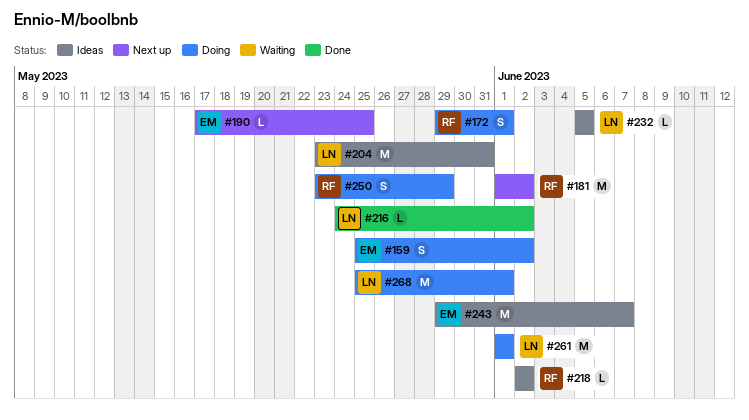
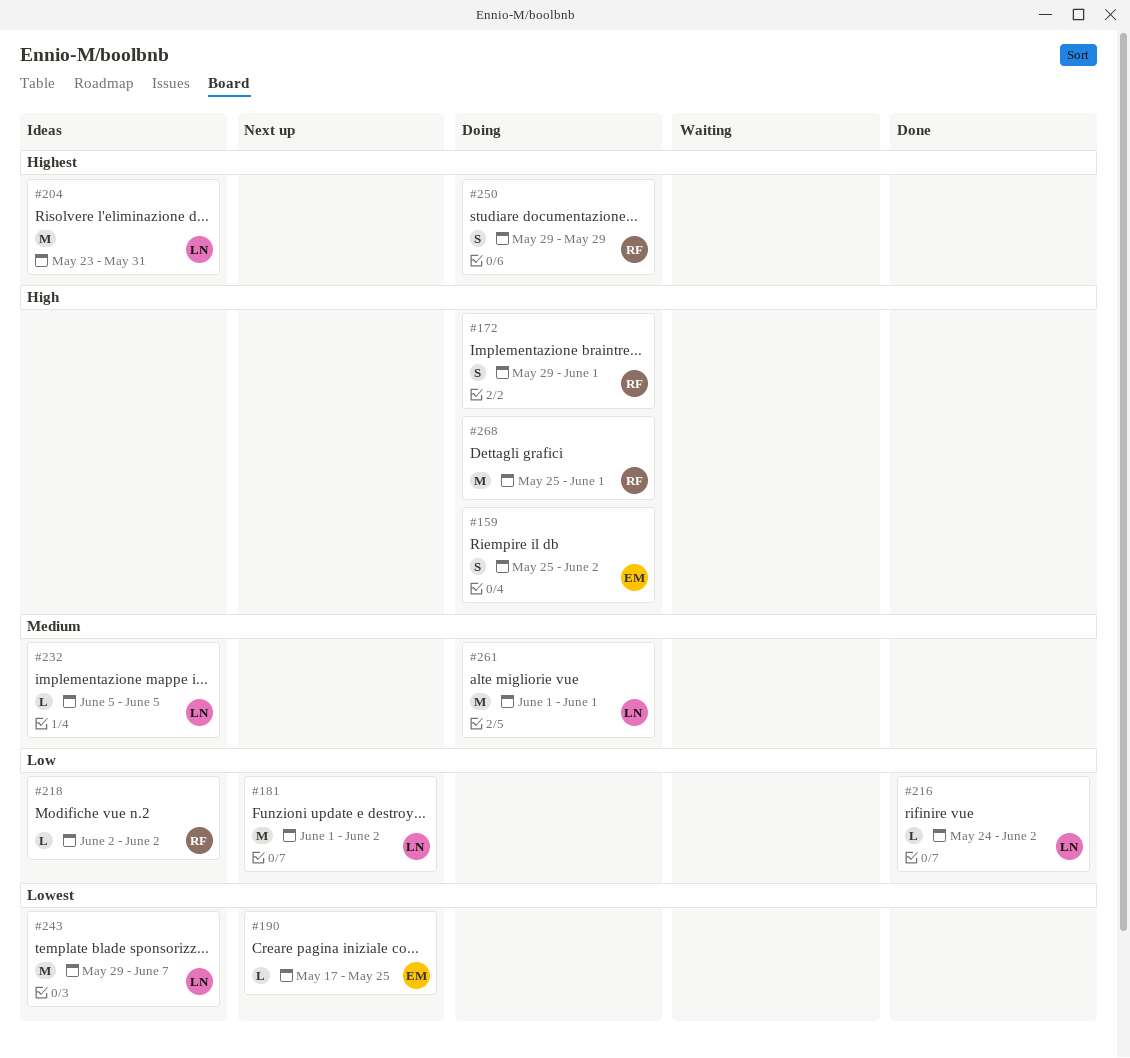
#181, owner: RF -> LN
#243, owner: EM -> LN
#250, start: May 23 -> May 29
#268, owner: LN -> RF

